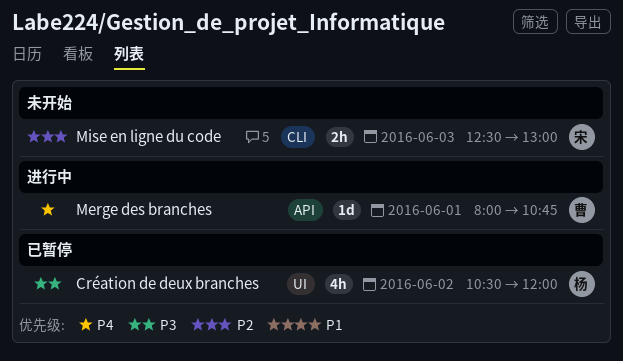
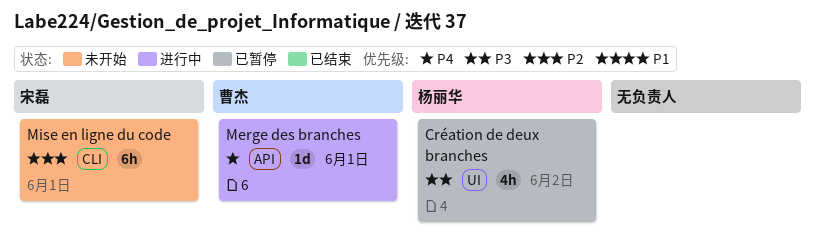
Mise en ligne du code, estimate: 2h -> 6h
Mise en ligne du code, day: Jun 3 -> Jun 1

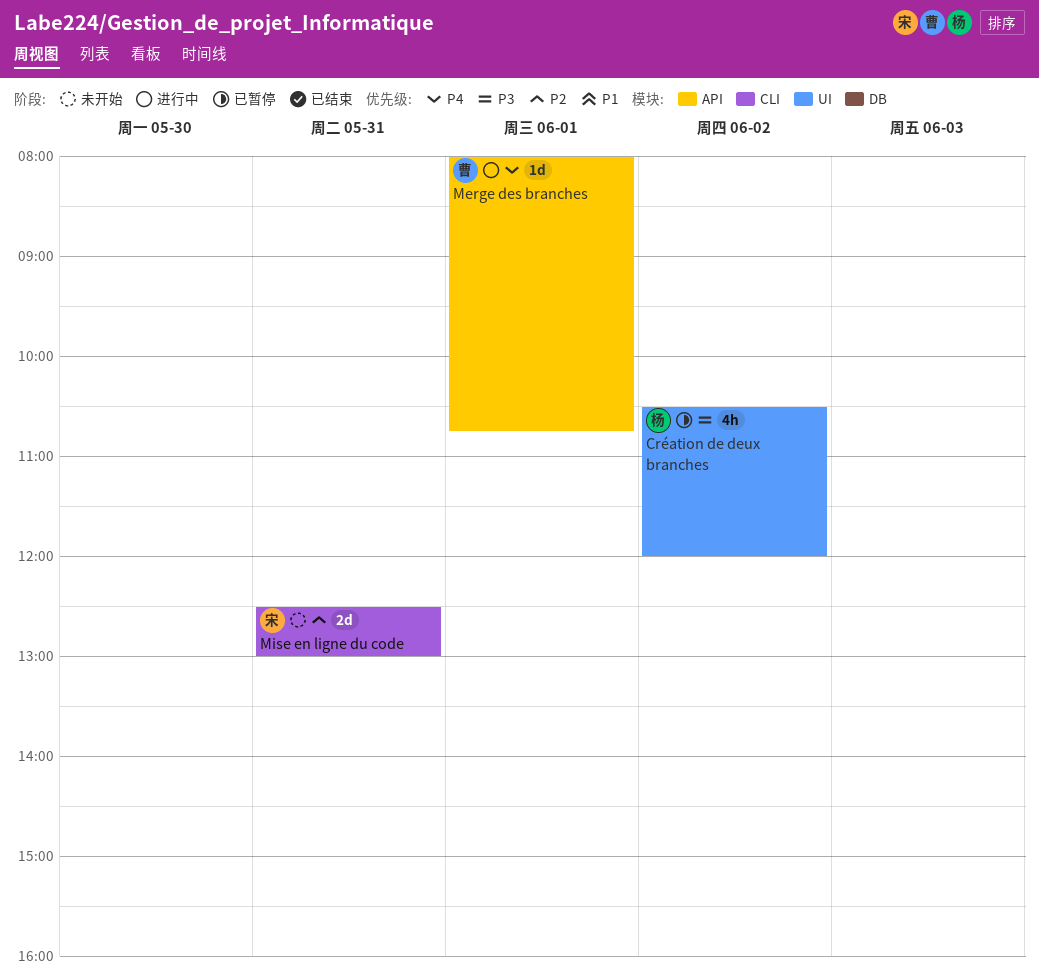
Mise en ligne du code, estimate: 6h -> 2d
Mise en ligne du code, day: Jun 1 -> May 31

